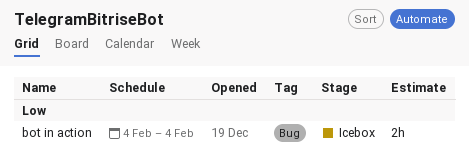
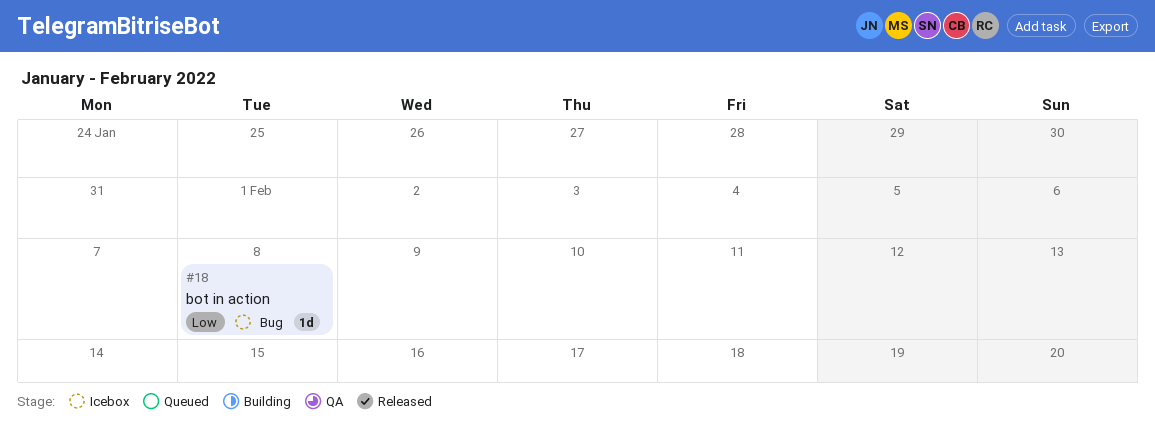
bot in action, estimate: 2h -> 1d
bot in action, due: Feb 4 -> Feb 8

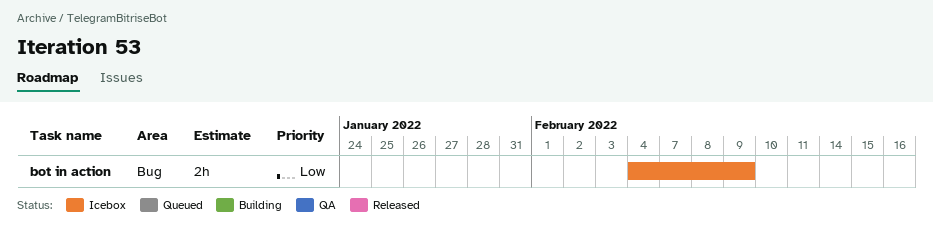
bot in action, estimate: 1d -> 2h
bot in action, due: Feb 8 -> Feb 9

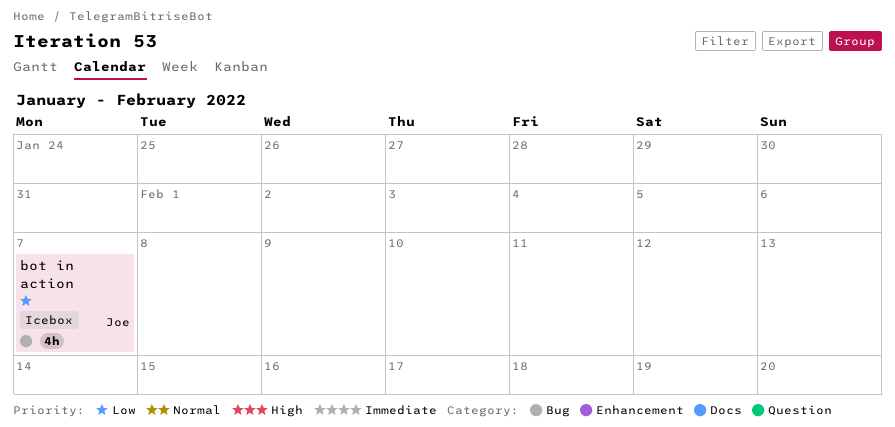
bot in action, estimate: 2h -> 4h
bot in action, due: Feb 9 -> Feb 7

